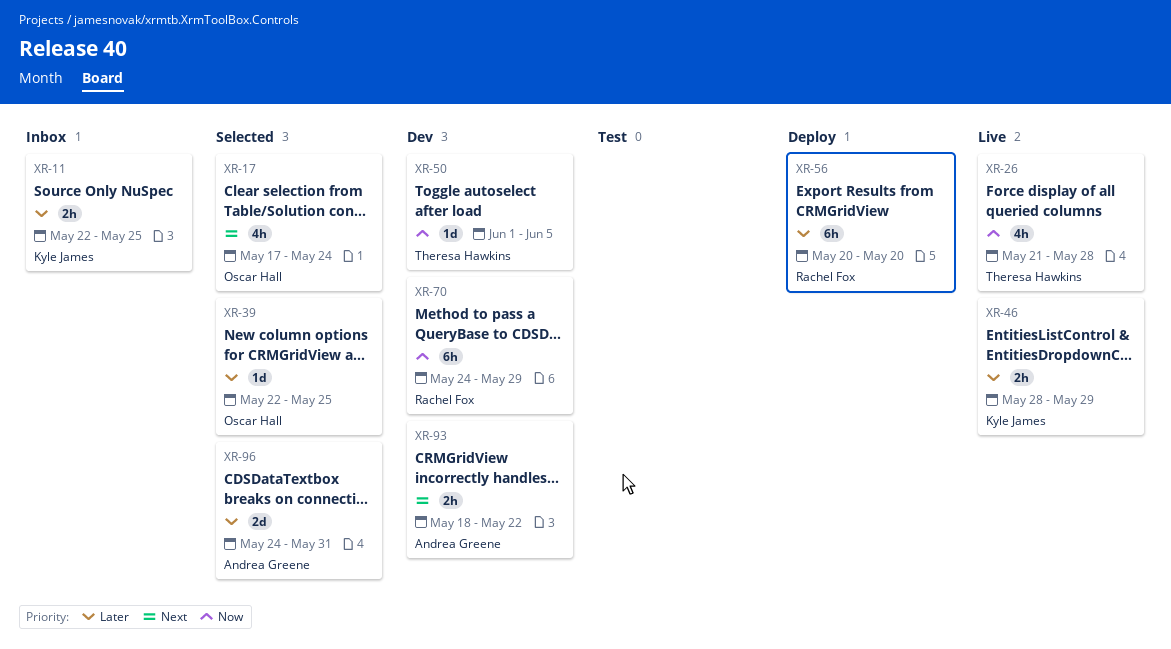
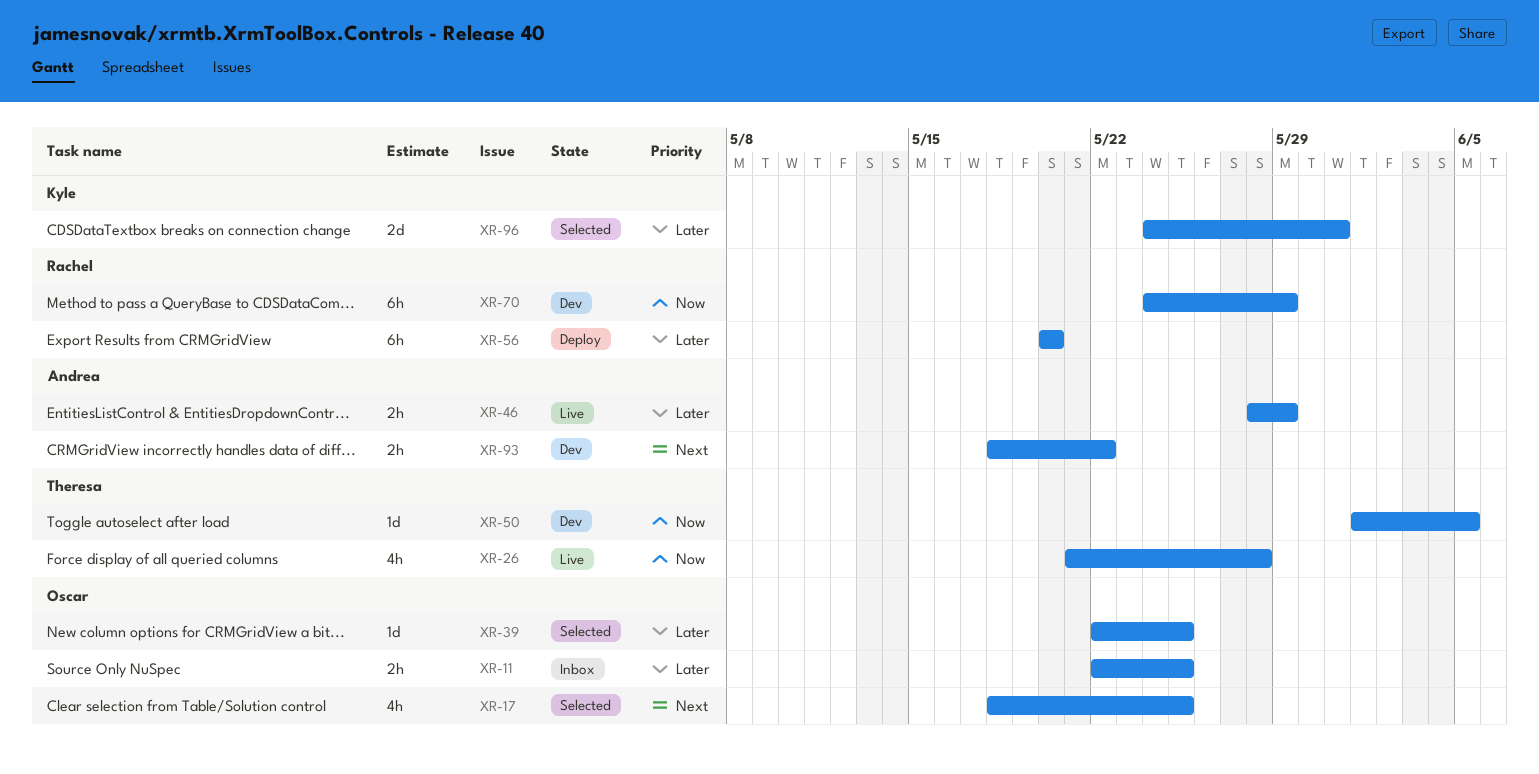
XR-11, owner: Kyle James -> Oscar Hall
XR-17, start: May 17 -> May 18
XR-17, due: May 24 -> May 25
XR-46, owner: Kyle James -> Andrea Greene
XR-96, owner: Andrea Greene -> Kyle James

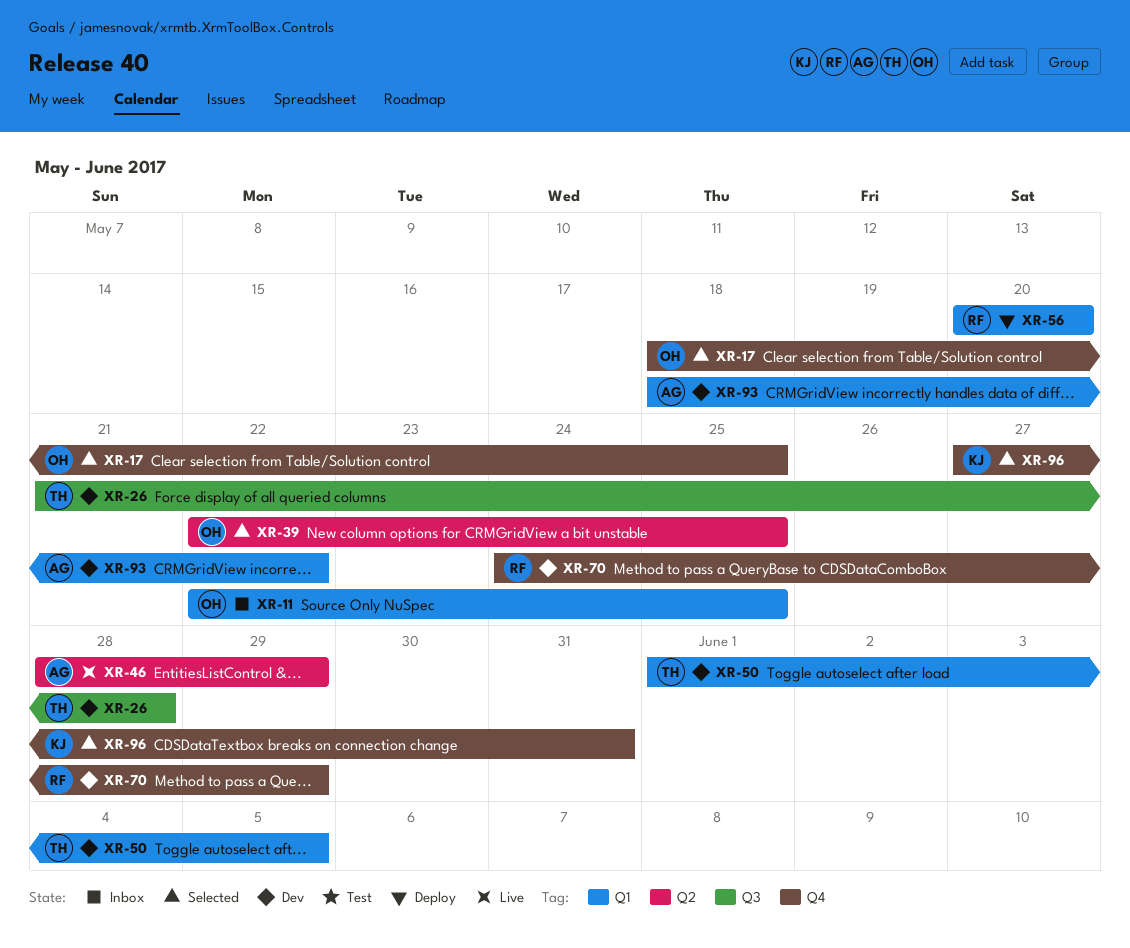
XR-26, status: Live -> Dev
XR-96, start: May 24 -> May 27

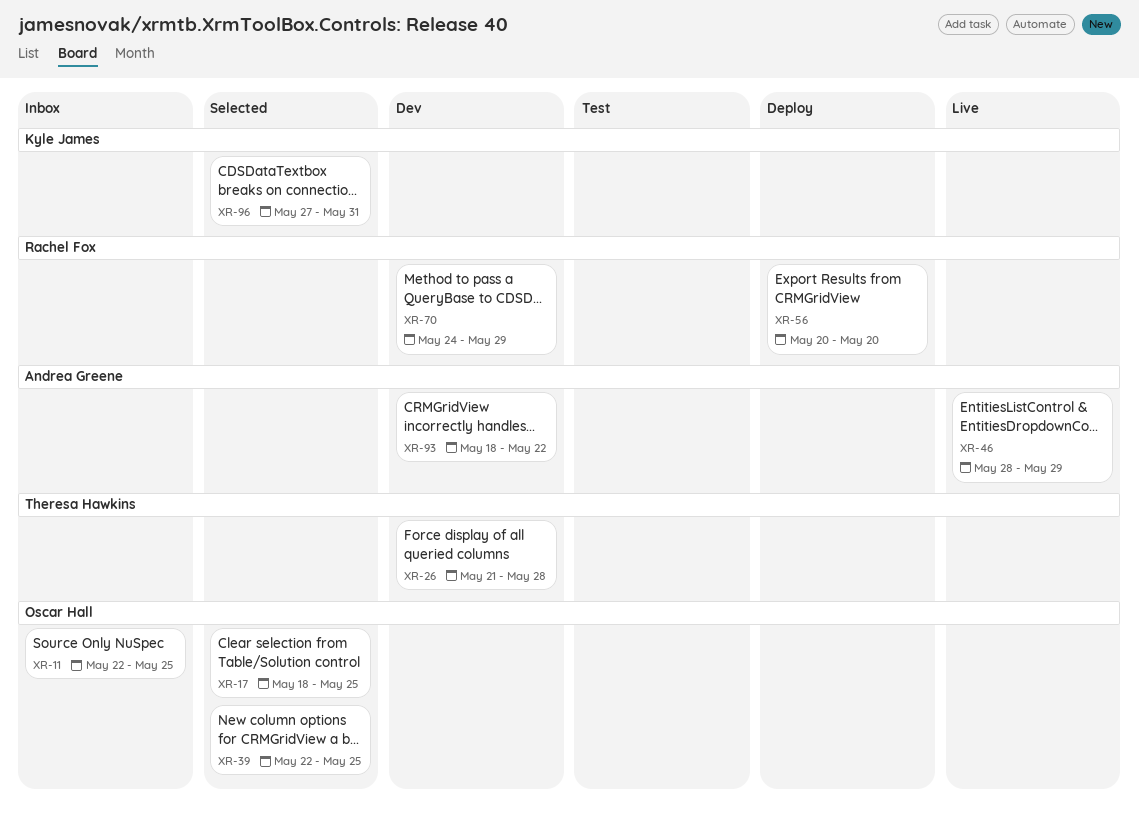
XR-50: present -> none

